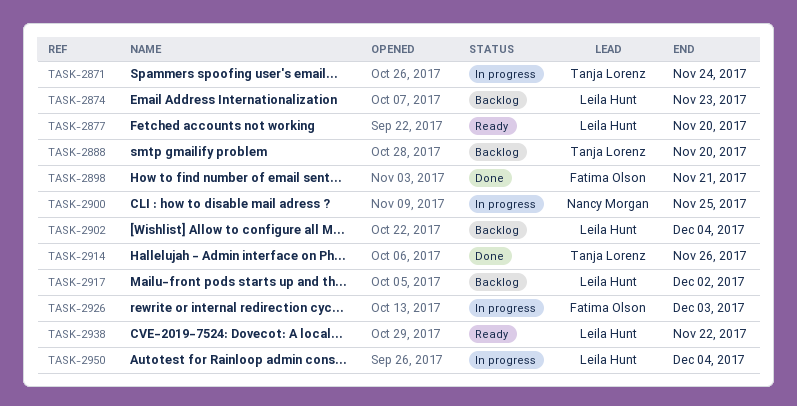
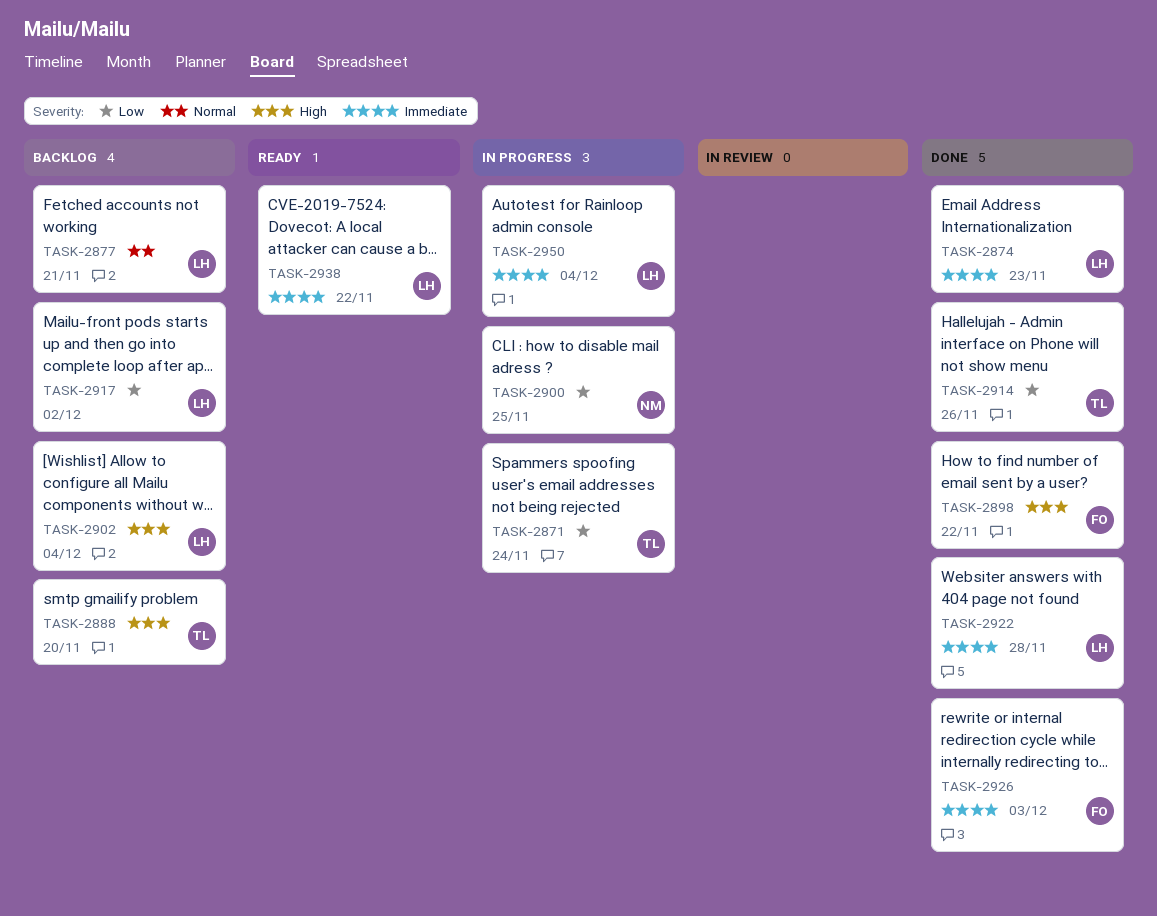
TASK-2874, status: Backlog -> Done
TASK-2877, status: Ready -> Backlog
TASK-2877, due: Nov 20 -> Nov 21
TASK-2898, due: Nov 21 -> Nov 22
TASK-2922: none -> present
TASK-2926, status: In progress -> Done

